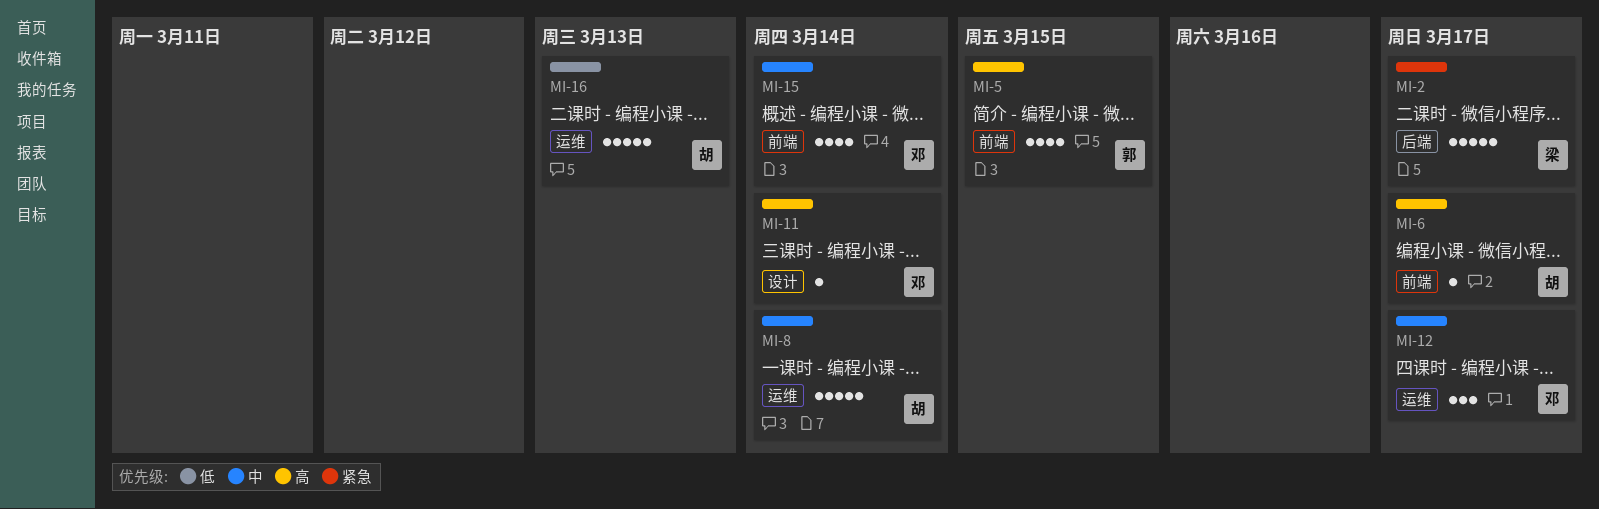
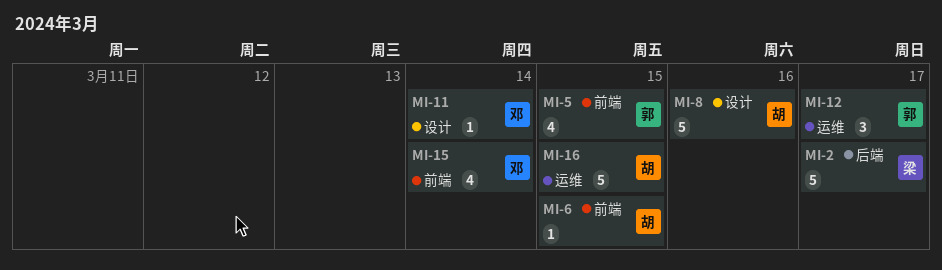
MI-6, due: Mar 17 -> Mar 15
MI-8, label: 运维 -> 设计
MI-8, due: Mar 14 -> Mar 16
MI-12, owner: 邓 -> 郭
MI-16, due: Mar 13 -> Mar 15

